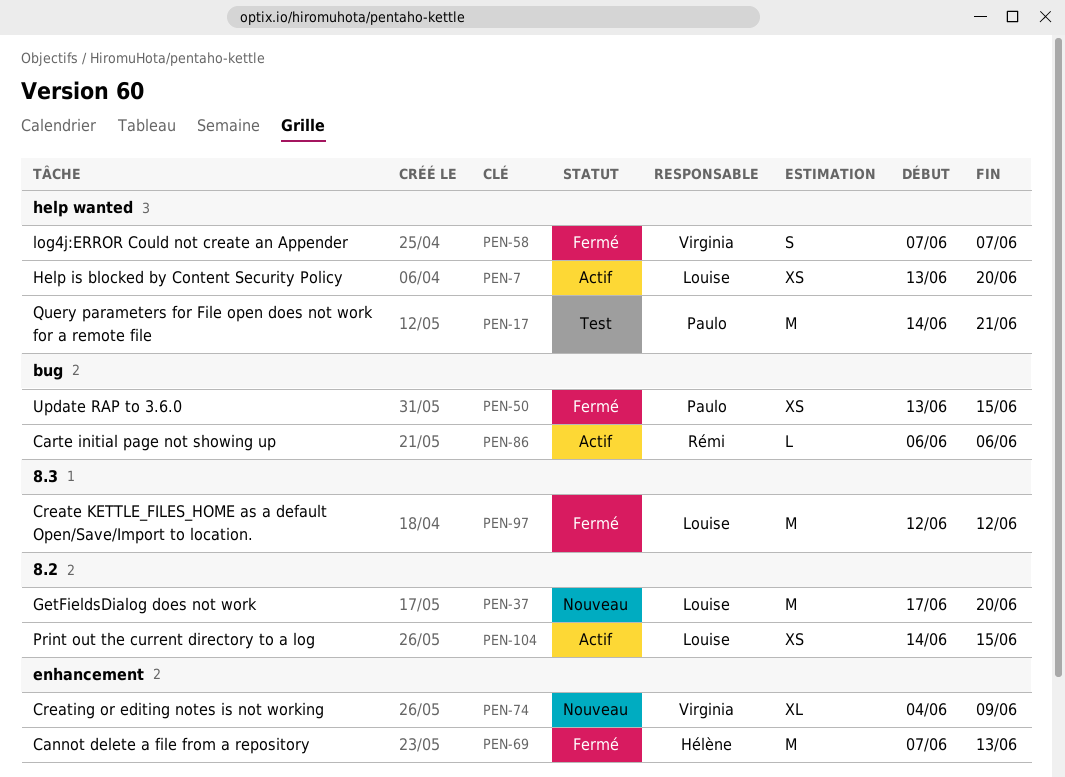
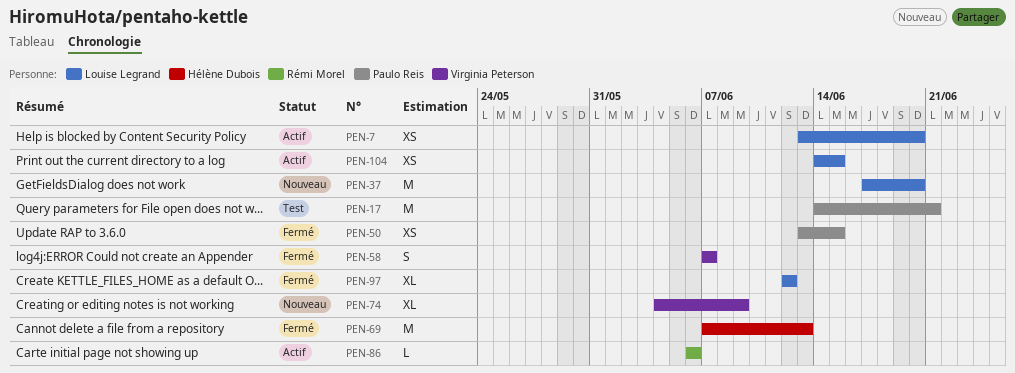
PEN-97, estimate: M -> XL

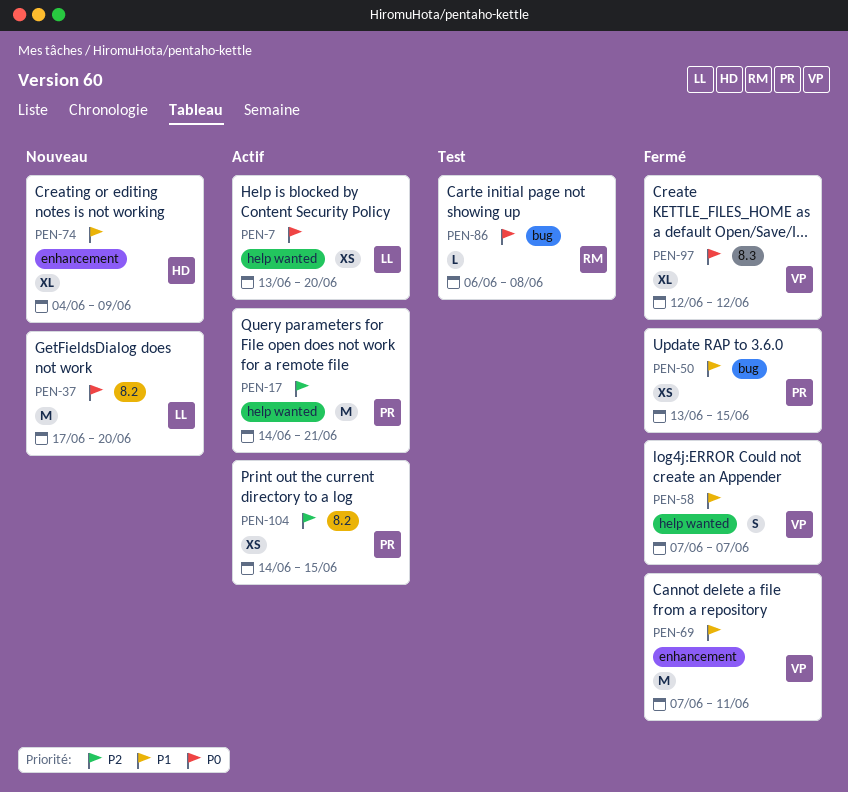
PEN-17, status: Test -> Actif
PEN-69, owner: Hélène Dubois -> Virginia Peterson
PEN-69, due: Jun 13 -> Jun 11
PEN-74, owner: Virginia Peterson -> Hélène Dubois
PEN-86, status: Actif -> Test
PEN-86, due: Jun 6 -> Jun 8
PEN-97, owner: Louise Legrand -> Virginia Peterson
PEN-104, owner: Louise Legrand -> Paulo Reis

